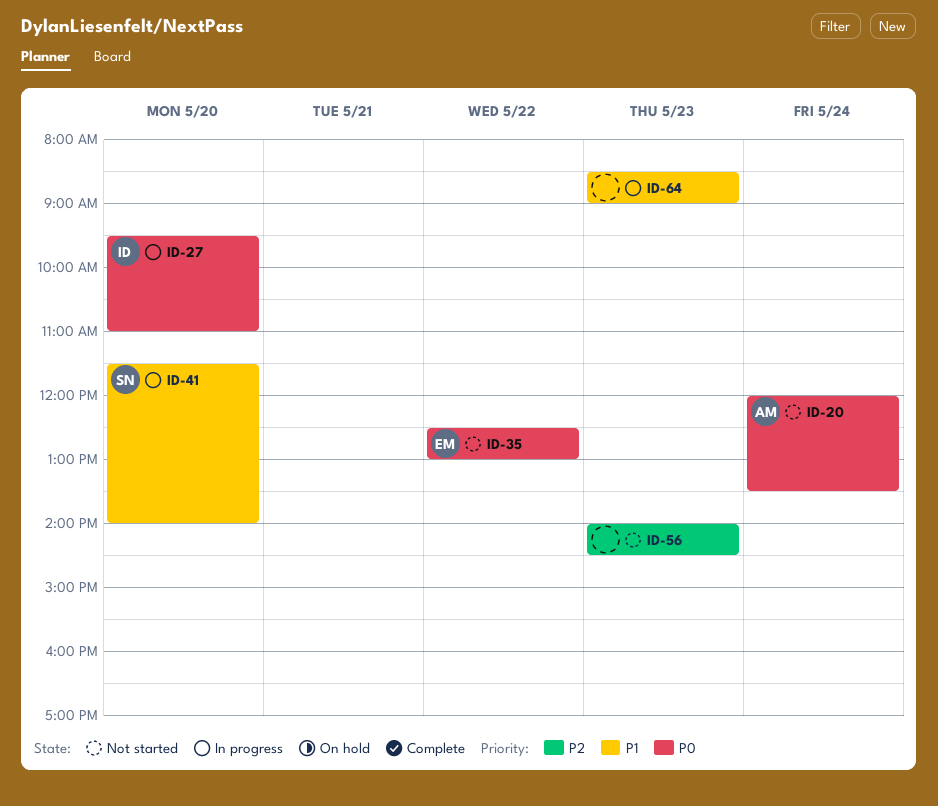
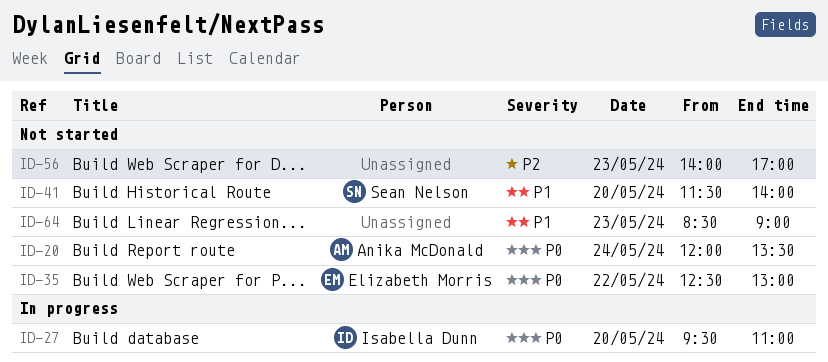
ID-41, status: In progress -> Not started
ID-56, ends: 14:30 -> 17:00
ID-64, status: In progress -> Not started

